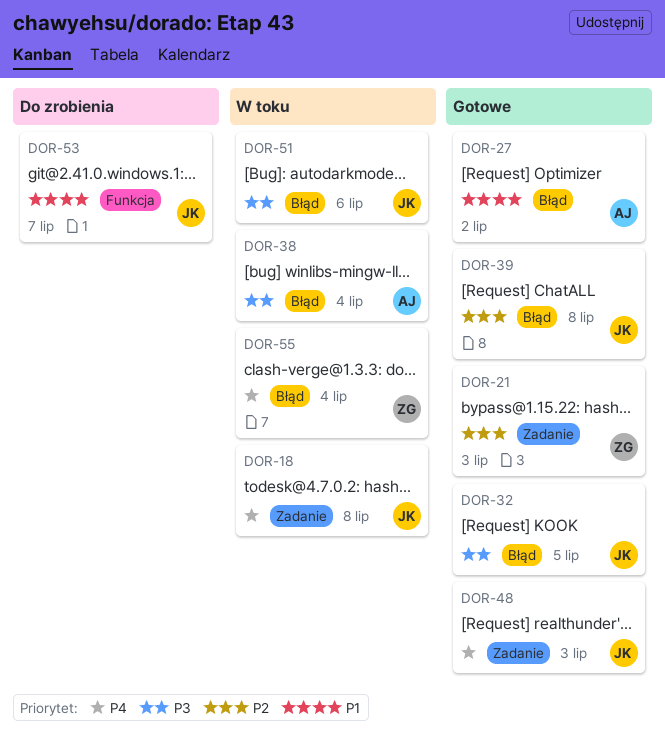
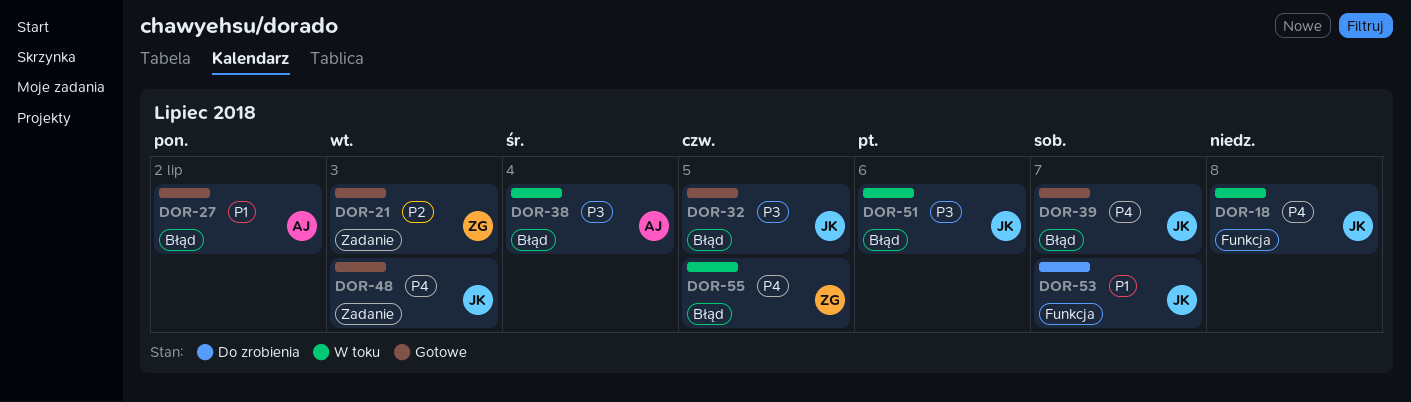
DOR-18, label: Zadanie -> Funkcja
DOR-39, priority: P2 -> P4
DOR-39, due: Jul 8 -> Jul 7
DOR-55, due: Jul 4 -> Jul 5

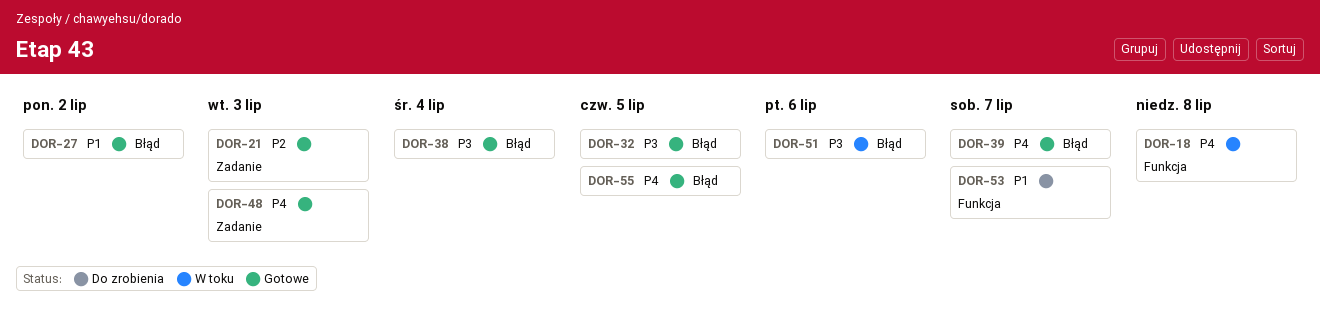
DOR-38, status: W toku -> Gotowe
DOR-55, status: W toku -> Gotowe

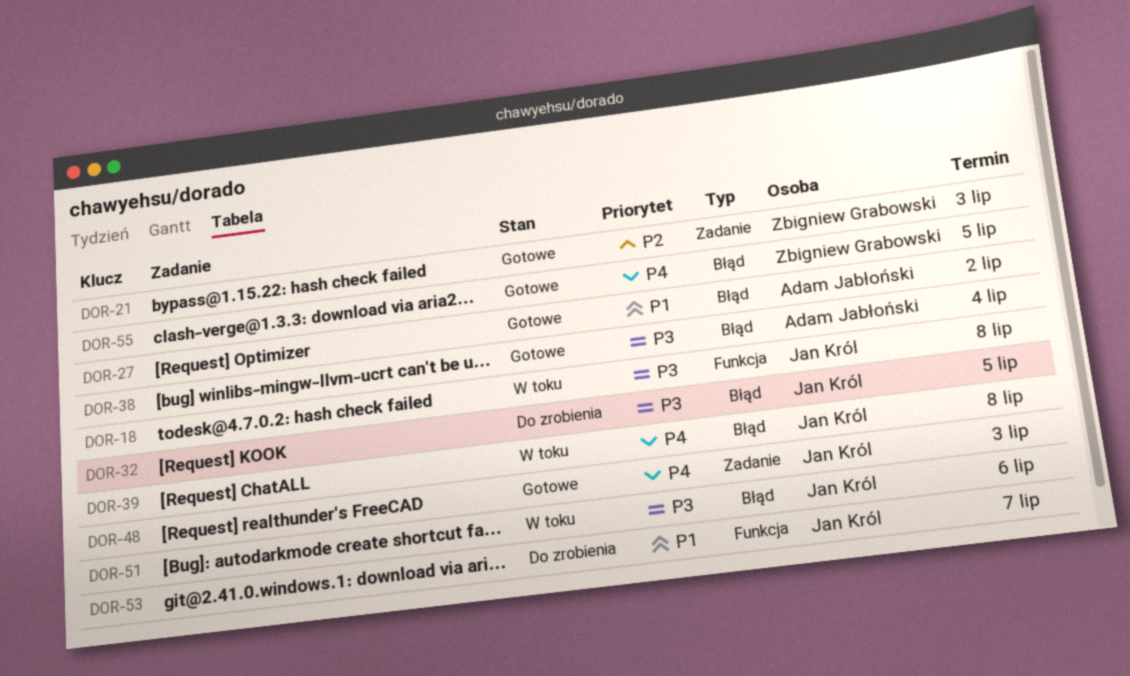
DOR-18, priority: P4 -> P3
DOR-32, status: Gotowe -> Do zrobienia
DOR-39, status: Gotowe -> W toku
DOR-39, due: Jul 7 -> Jul 8

